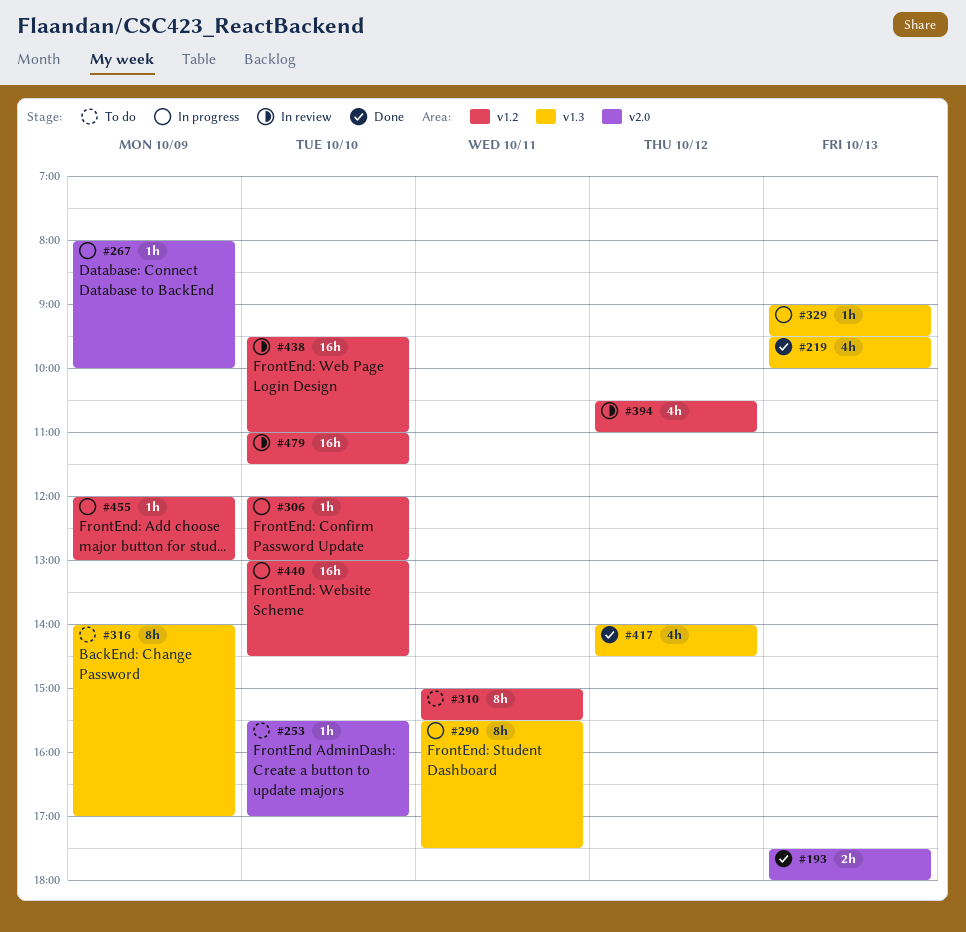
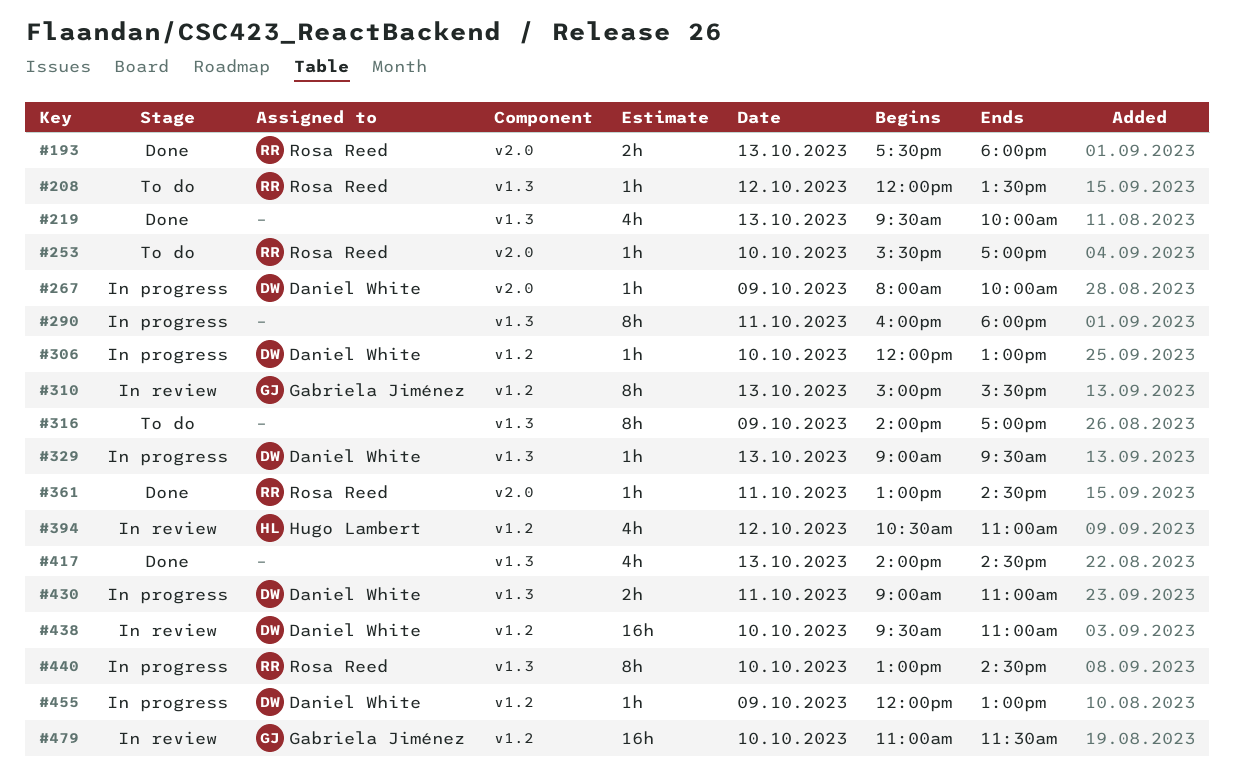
#208: none -> present
#290, begins: 15:30 -> 16:00
#290, ends: 17:30 -> 18:00
#310, status: To do -> In review
#310, day: Oct 11 -> Oct 13
#361: none -> present
#417, day: Oct 12 -> Oct 13
#430: none -> present
#440, label: v1.2 -> v1.3
#440, estimate: 16h -> 8h

